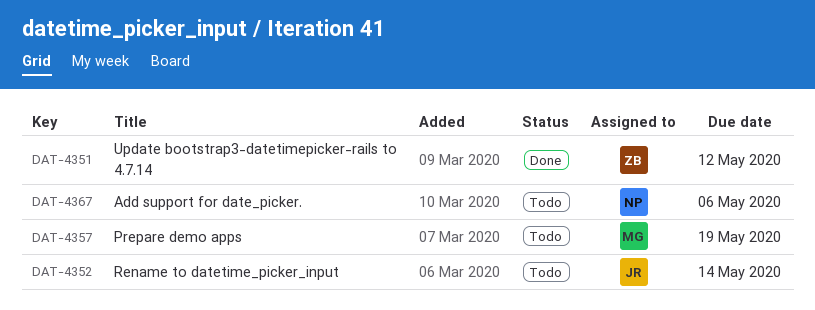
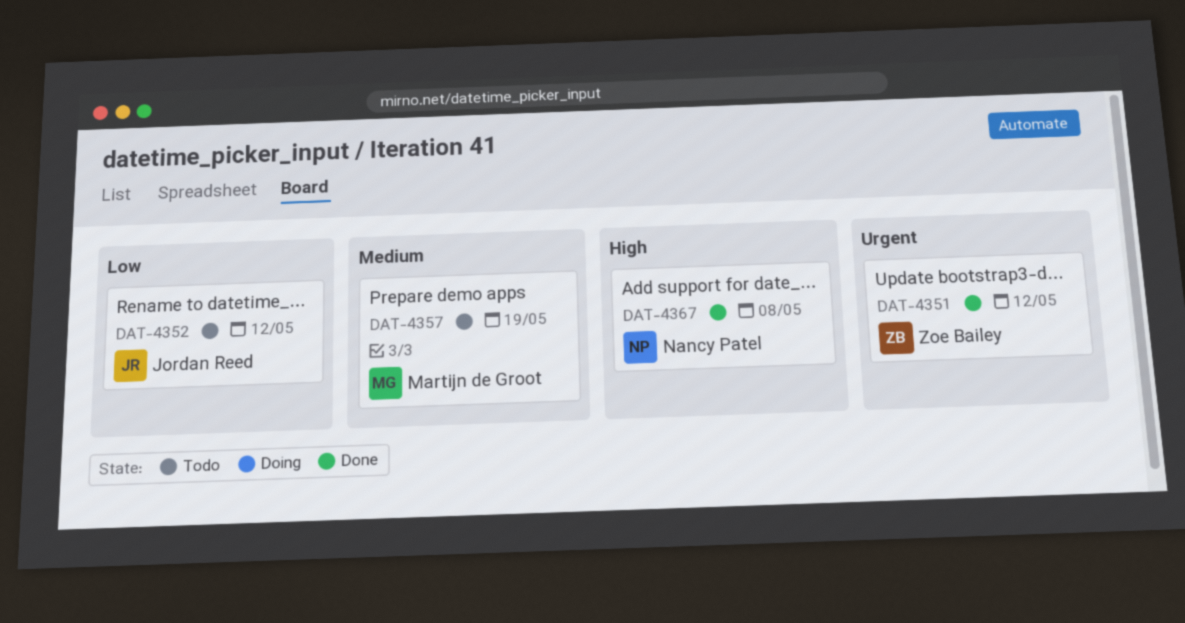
DAT-4352, due: May 14 -> May 12
DAT-4367, status: Todo -> Done
DAT-4367, due: May 6 -> May 8

